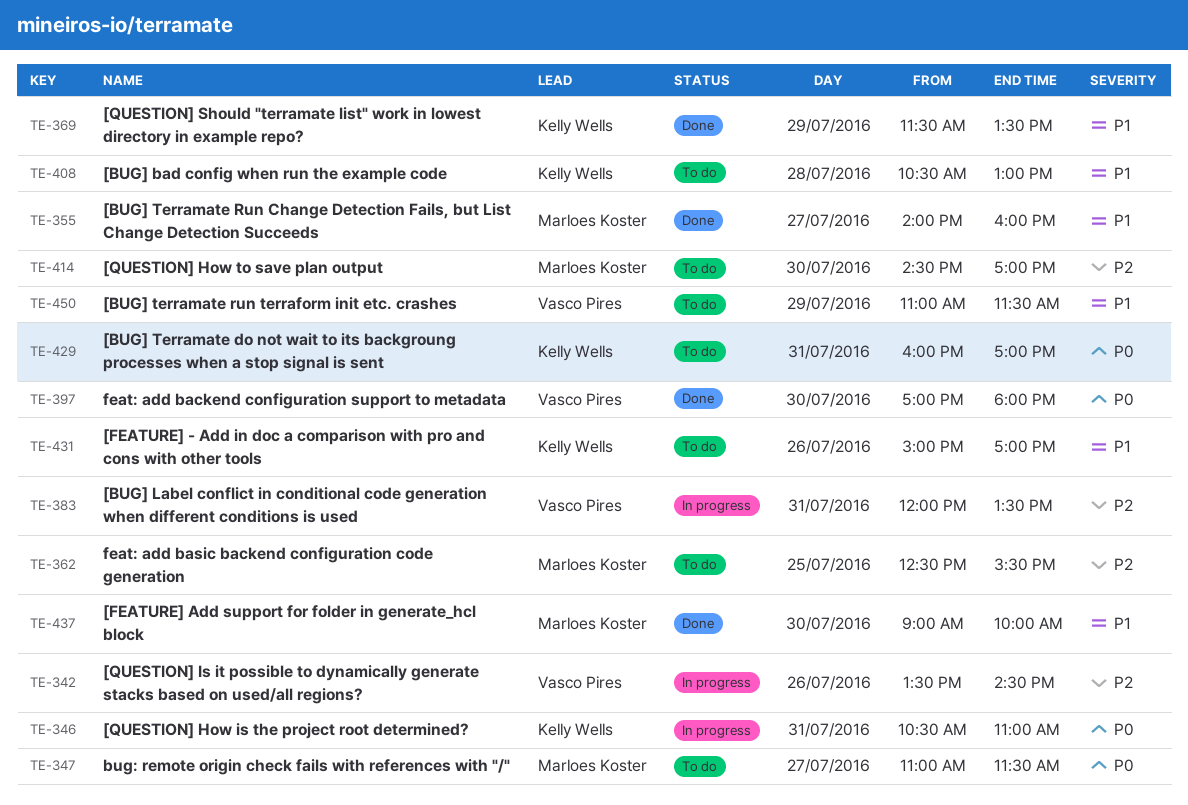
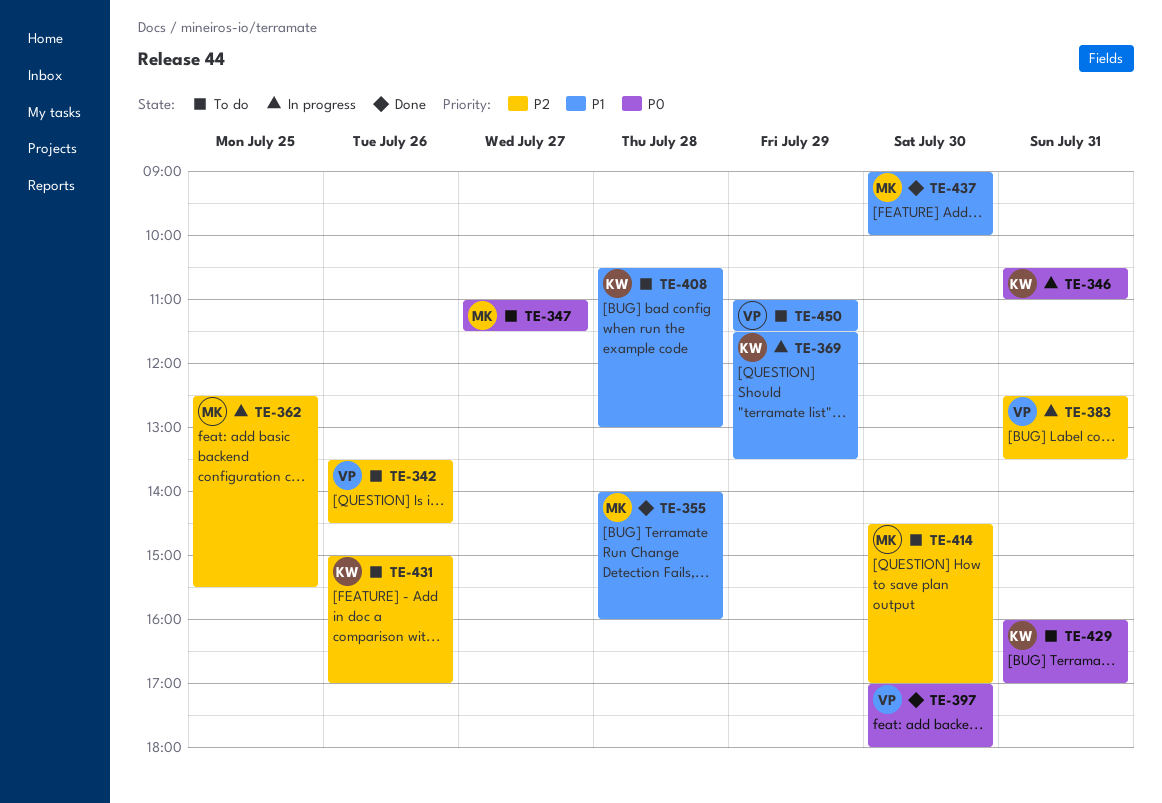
TE-342, status: In progress -> To do
TE-355, day: Jul 27 -> Jul 28
TE-362, status: To do -> In progress
TE-369, status: Done -> In progress
TE-383, begins: 12:00 -> 12:30
TE-431, priority: P1 -> P2

